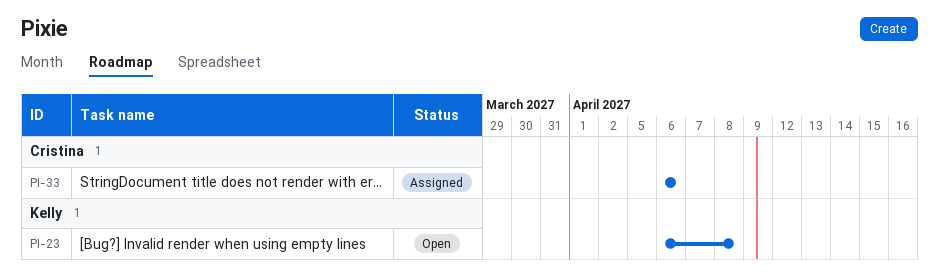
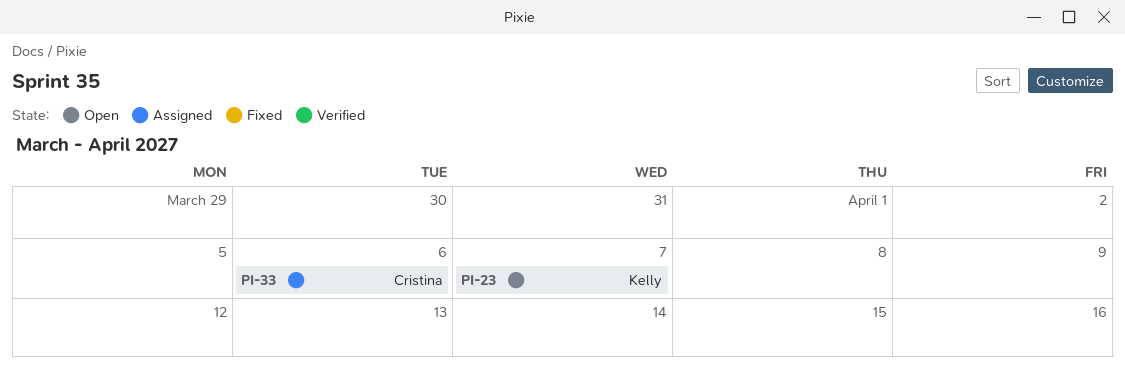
PI-23, due: Apr 8 -> Apr 7

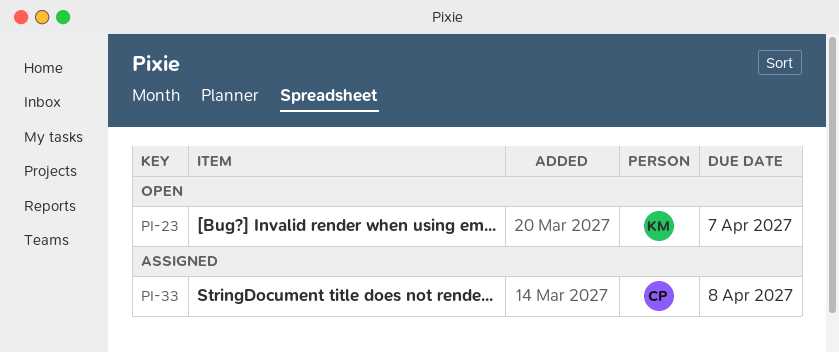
PI-33, due: Apr 6 -> Apr 8

